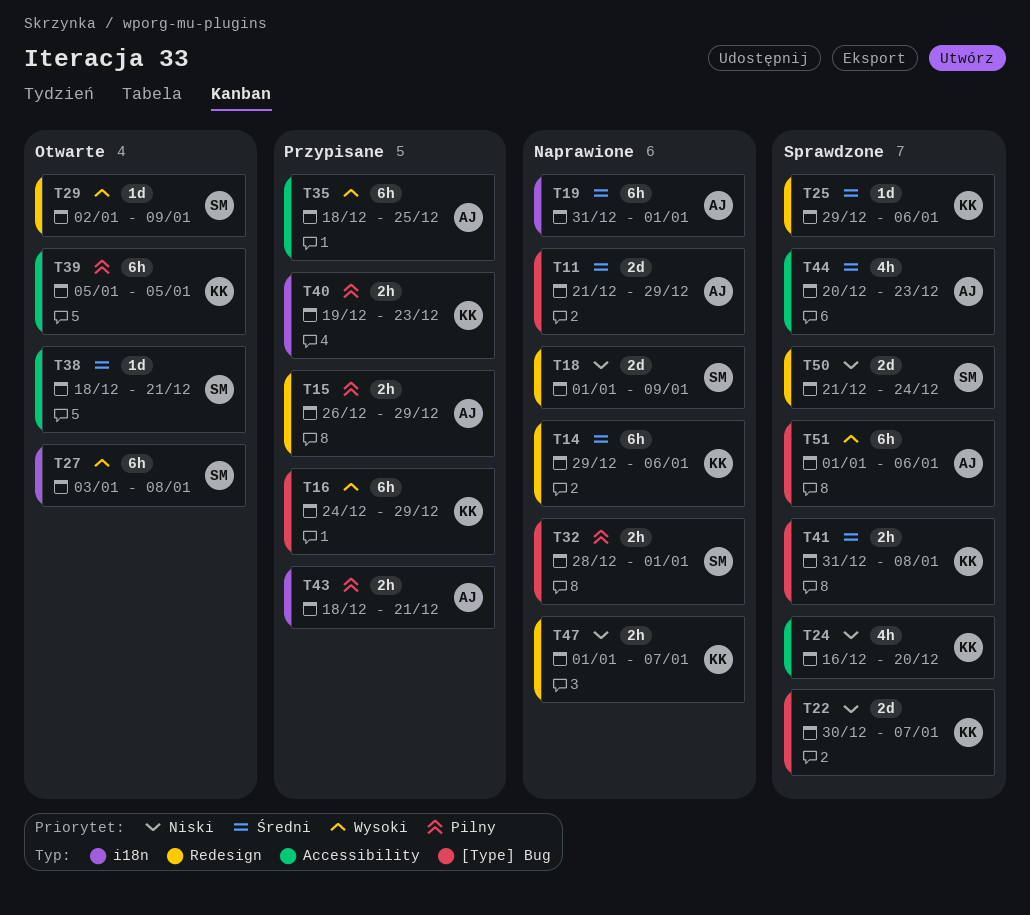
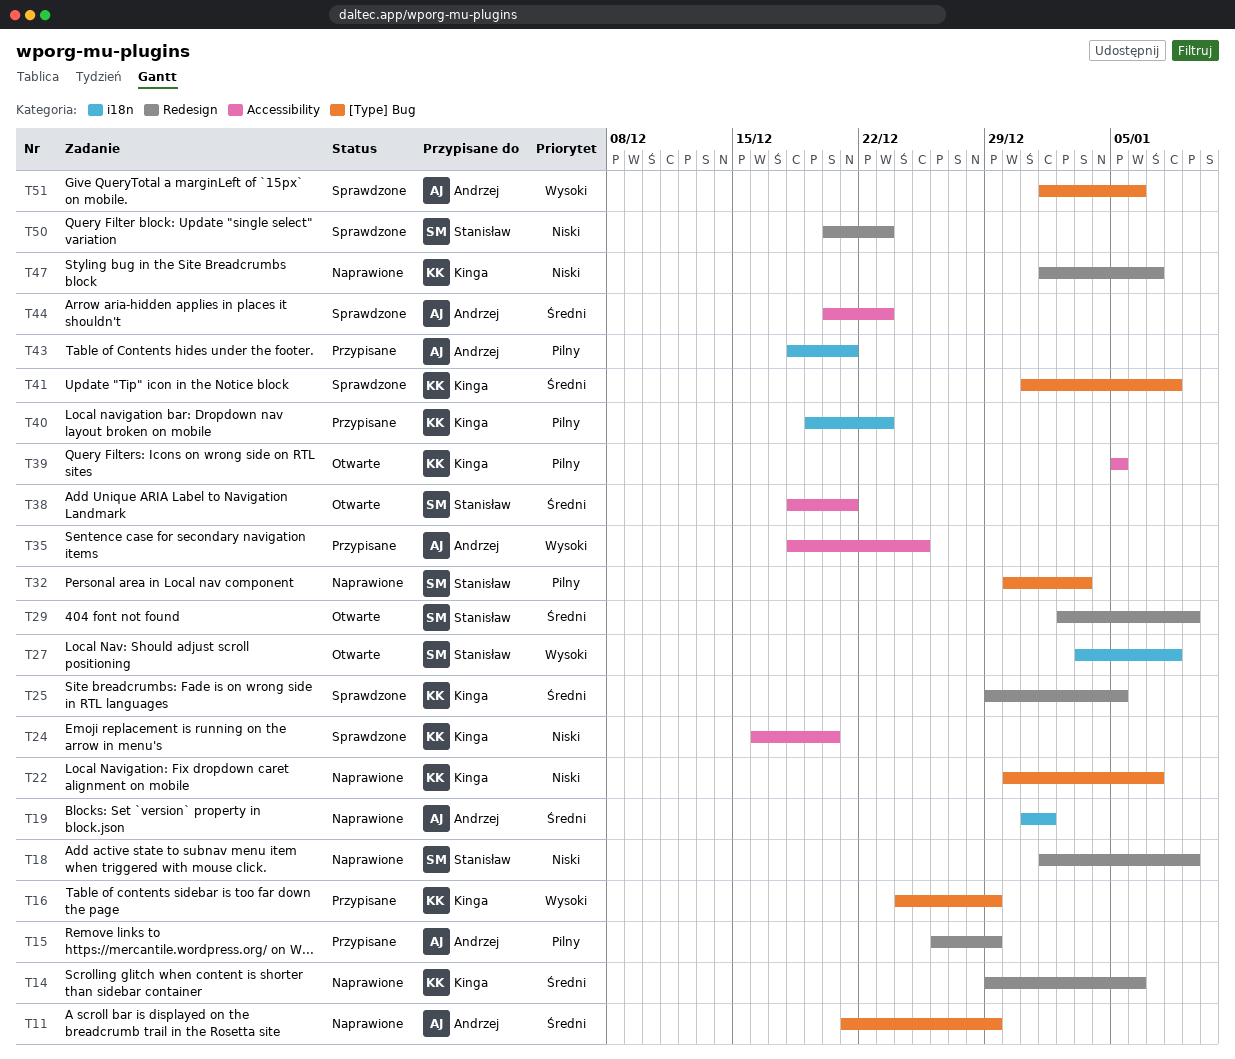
T22, status: Sprawdzone -> Naprawione
T25, due: Jan 6 -> Jan 5
T29, priority: Wysoki -> Średni
T32, start: Dec 28 -> Dec 30
T32, due: Jan 1 -> Jan 3
T50, start: Dec 21 -> Dec 20
T50, due: Dec 24 -> Dec 23

